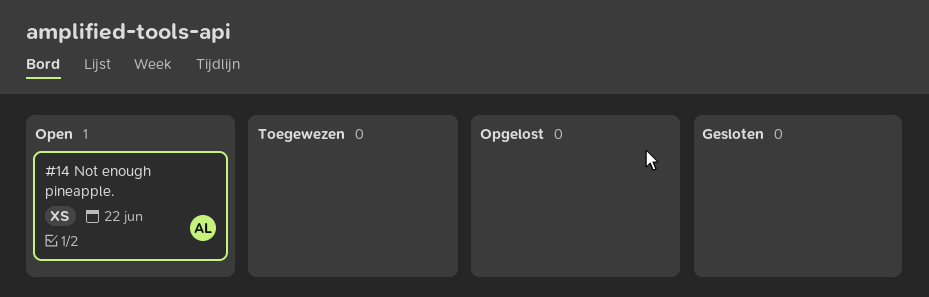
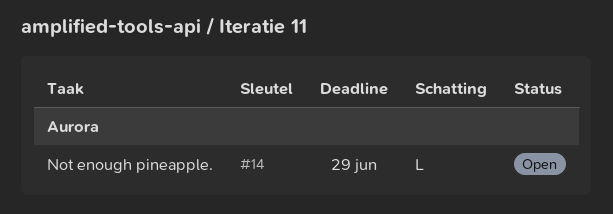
#14, estimate: XS -> L
#14, due: Jun 22 -> Jun 29

